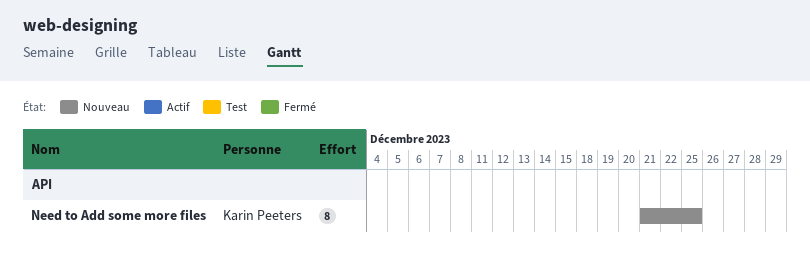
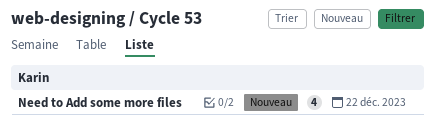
Need to Add some more files, estimate: 8 -> 4
Need to Add some more files, due: Dec 25 -> Dec 22

